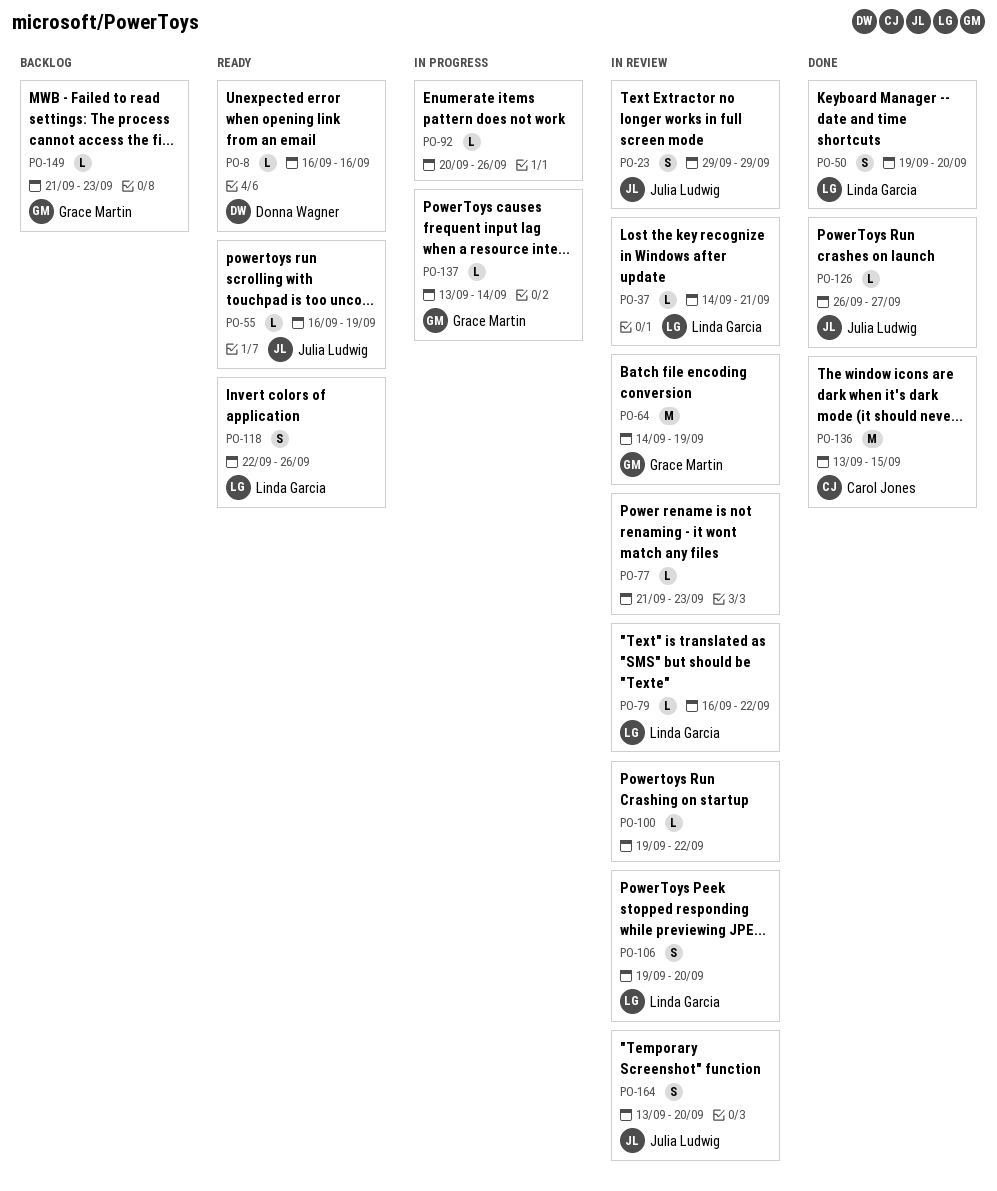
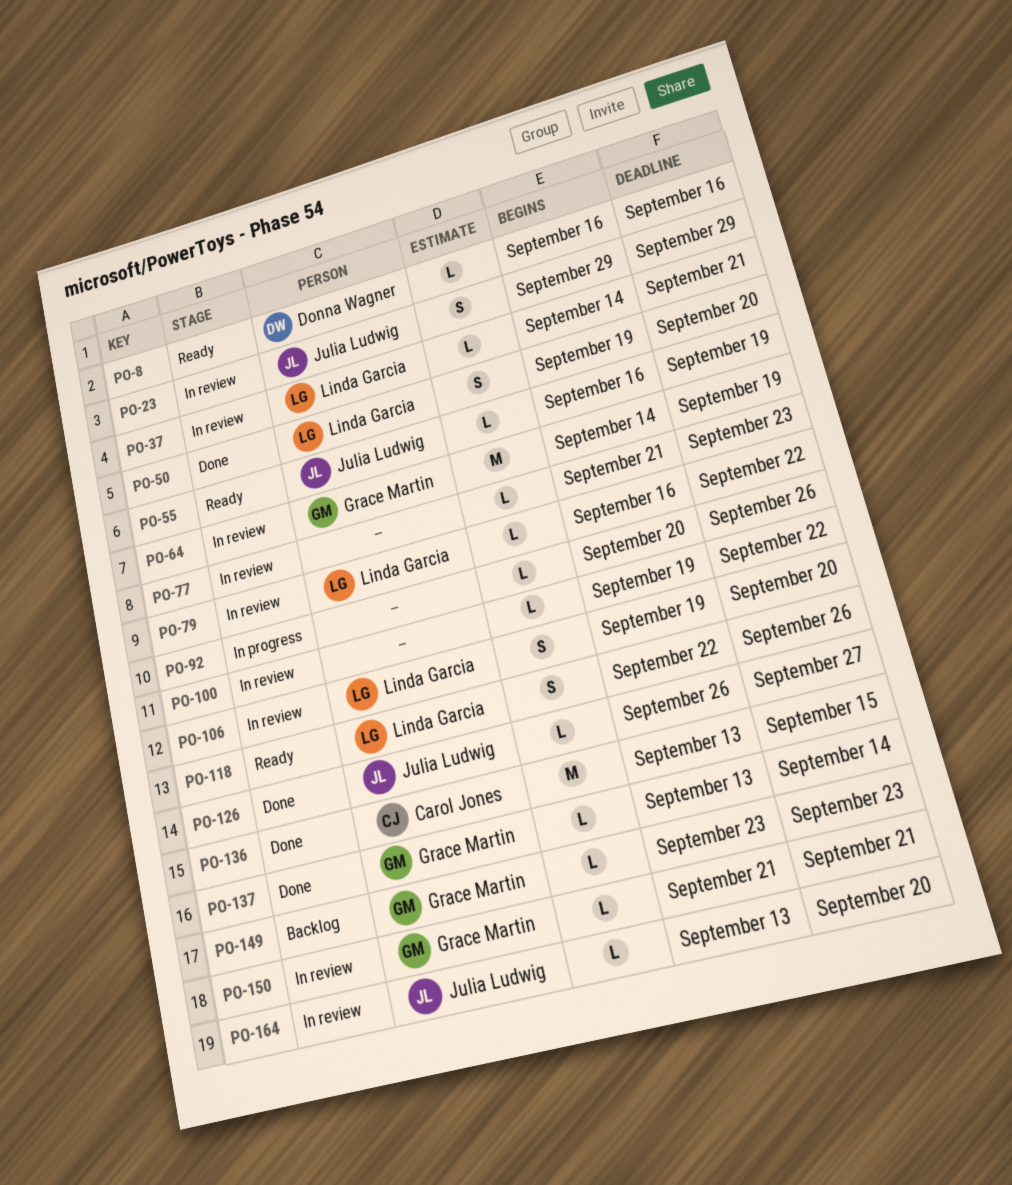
PO-137, status: In progress -> Done
PO-149, start: Sep 21 -> Sep 23
PO-150: none -> present
PO-164, estimate: S -> L

